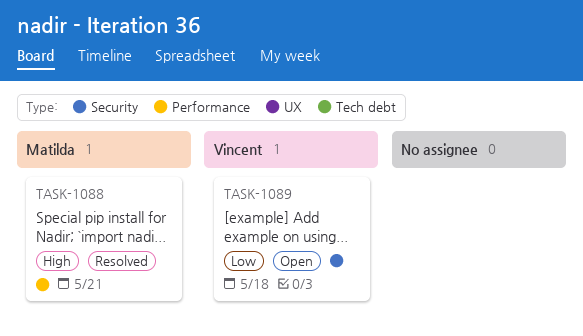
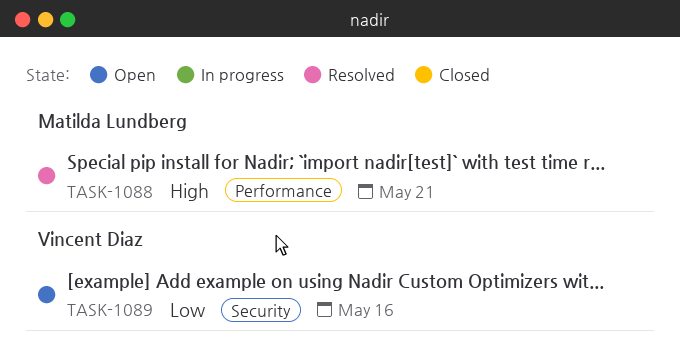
TASK-1089, due: May 18 -> May 16

